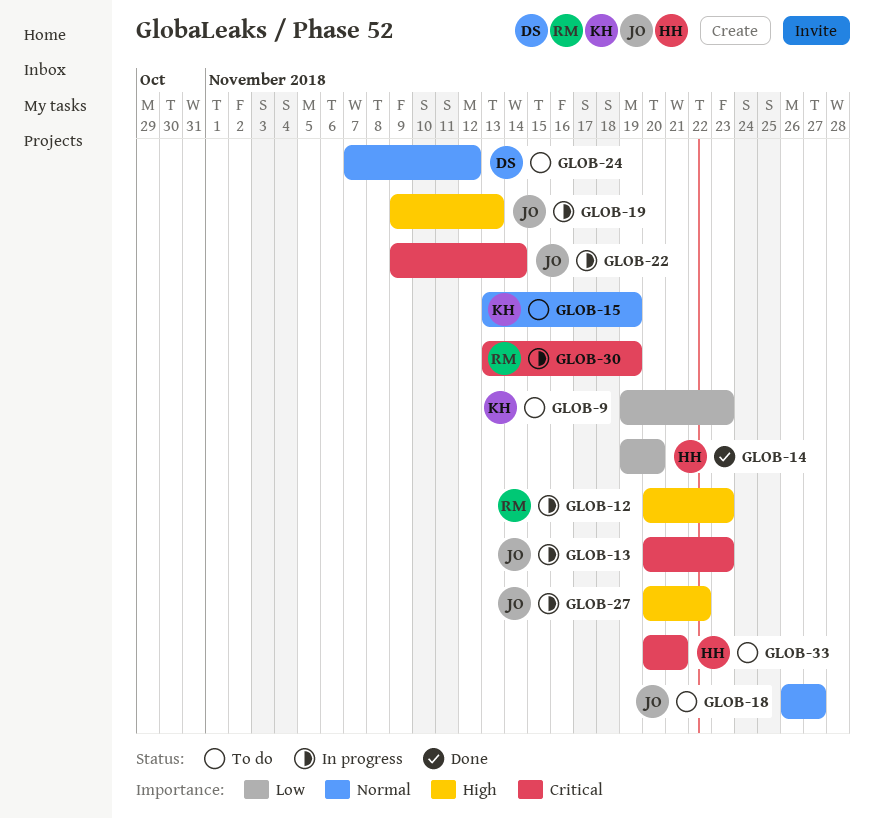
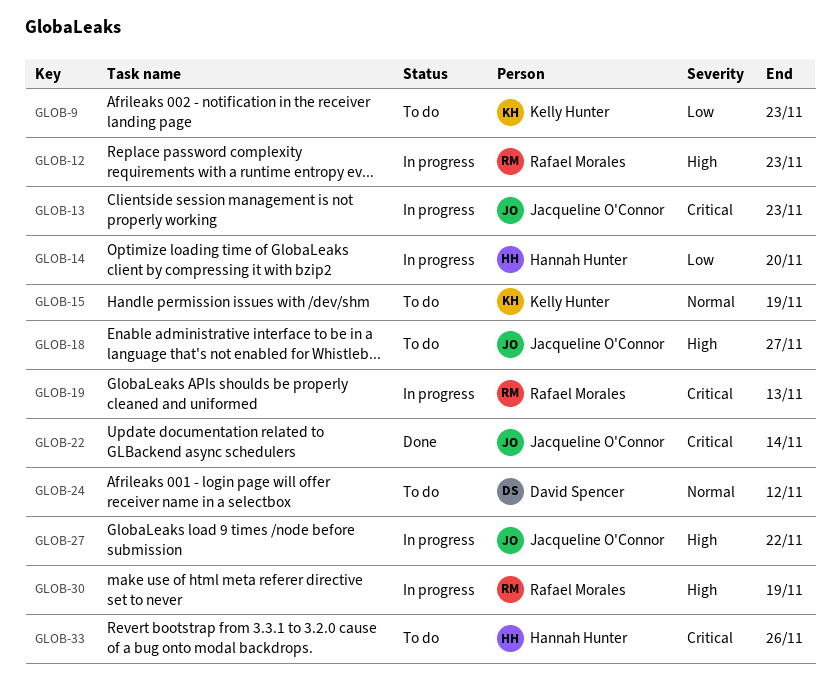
GLOB-14, status: Done -> In progress
GLOB-18, priority: Normal -> High
GLOB-19, owner: Jacqueline O'Connor -> Rafael Morales
GLOB-19, priority: High -> Critical
GLOB-22, status: In progress -> Done
GLOB-30, priority: Critical -> High
GLOB-33, due: Nov 21 -> Nov 26

